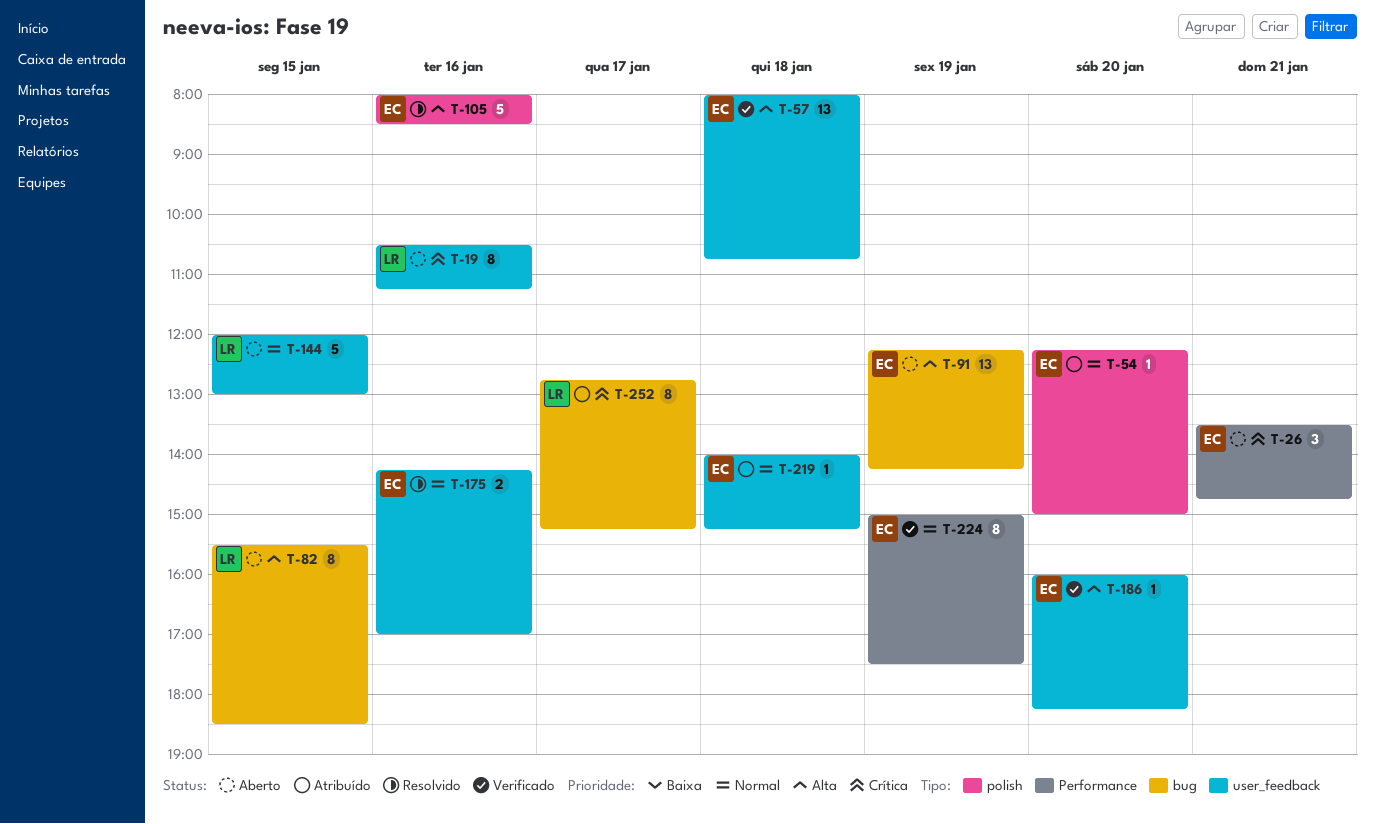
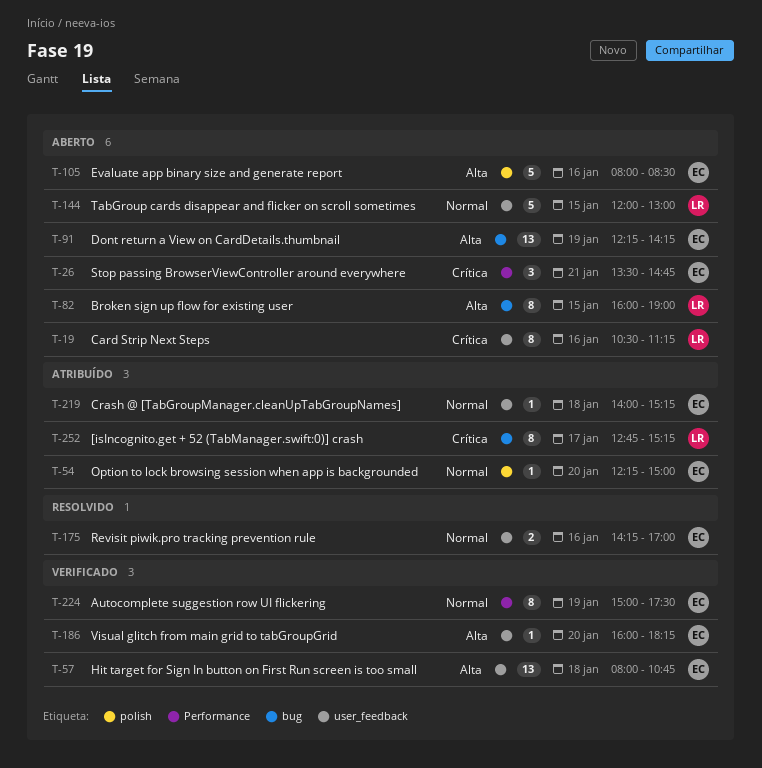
T-82, begins: 15:30 -> 16:00
T-82, ends: 18:30 -> 19:00
T-105, status: Resolvido -> Aberto

